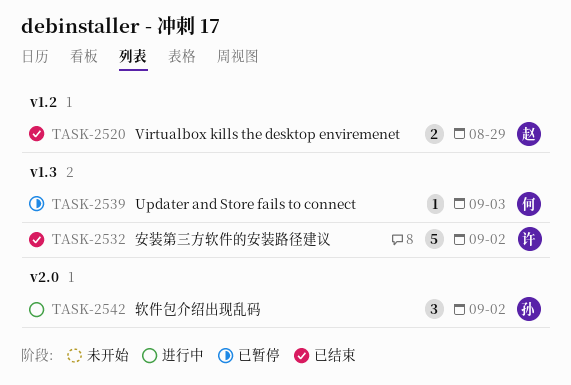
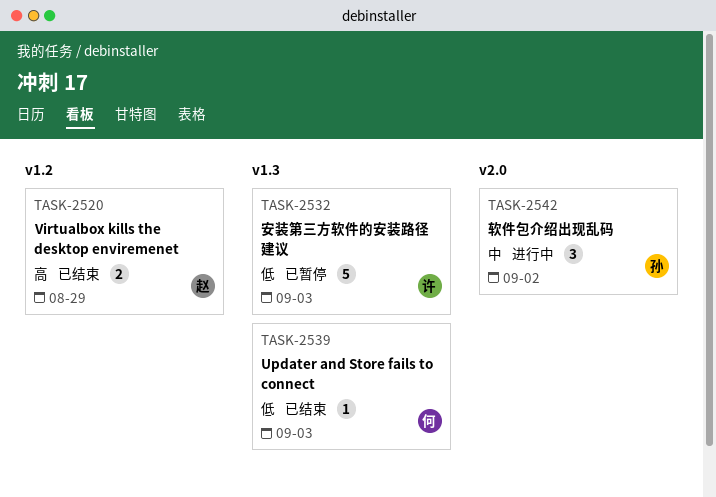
TASK-2532, status: 已结束 -> 已暂停
TASK-2532, due: Sep 2 -> Sep 3
TASK-2539, status: 已暂停 -> 已结束

